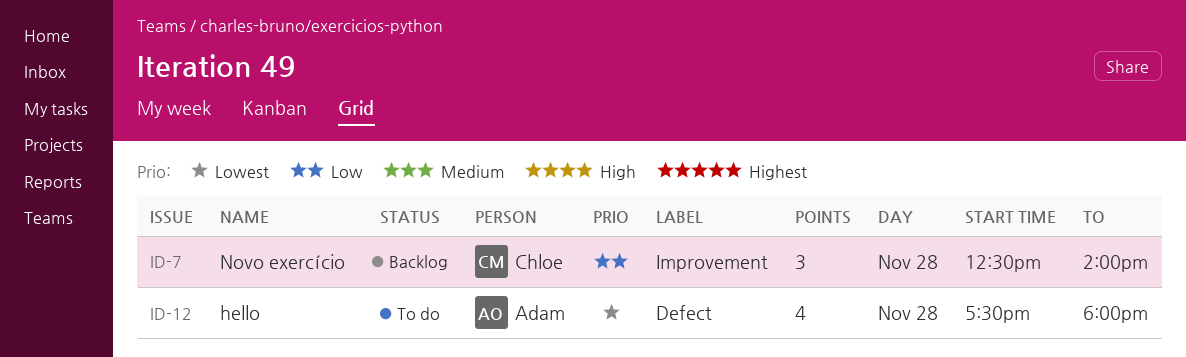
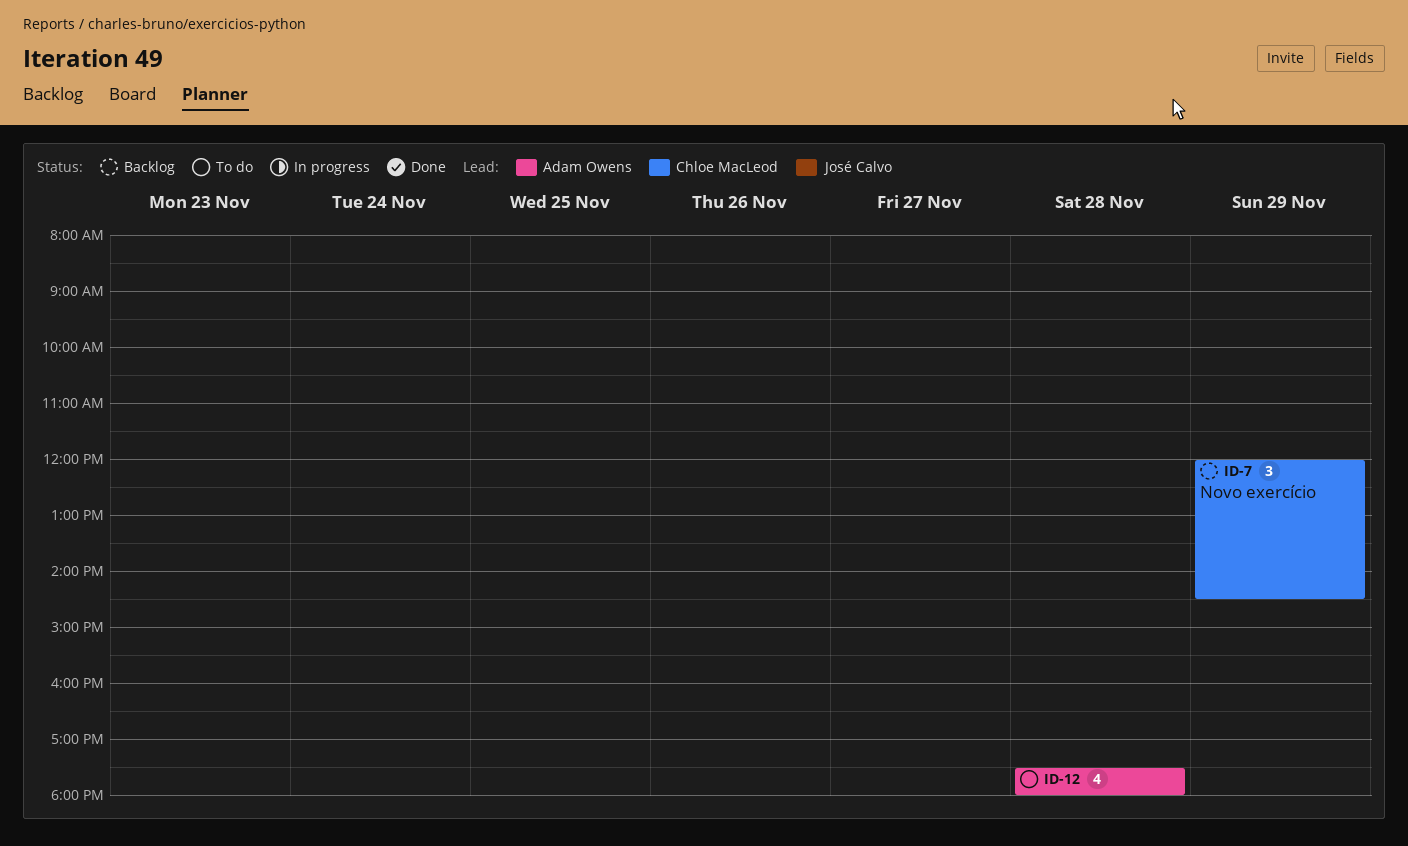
ID-7, day: Nov 28 -> Nov 29
ID-7, begins: 12:30 -> 12:00
ID-7, ends: 14:00 -> 14:30

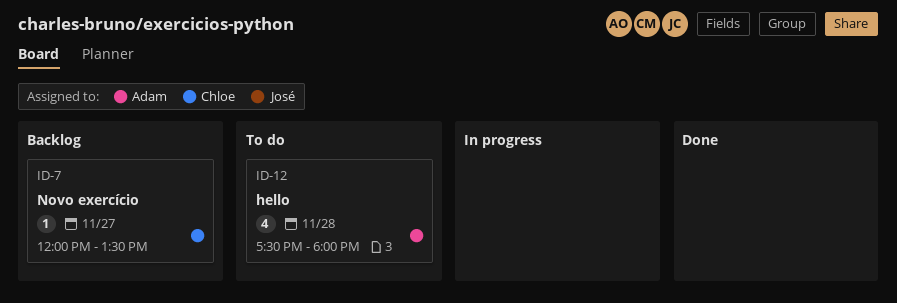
ID-7, estimate: 3 -> 1
ID-7, day: Nov 29 -> Nov 27
ID-7, ends: 14:30 -> 13:30

